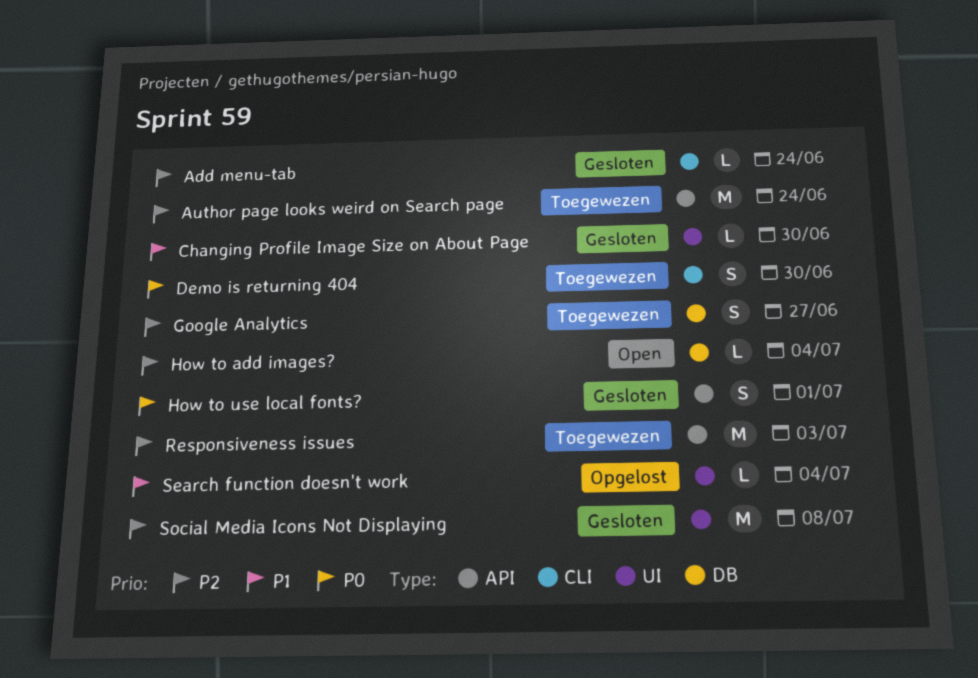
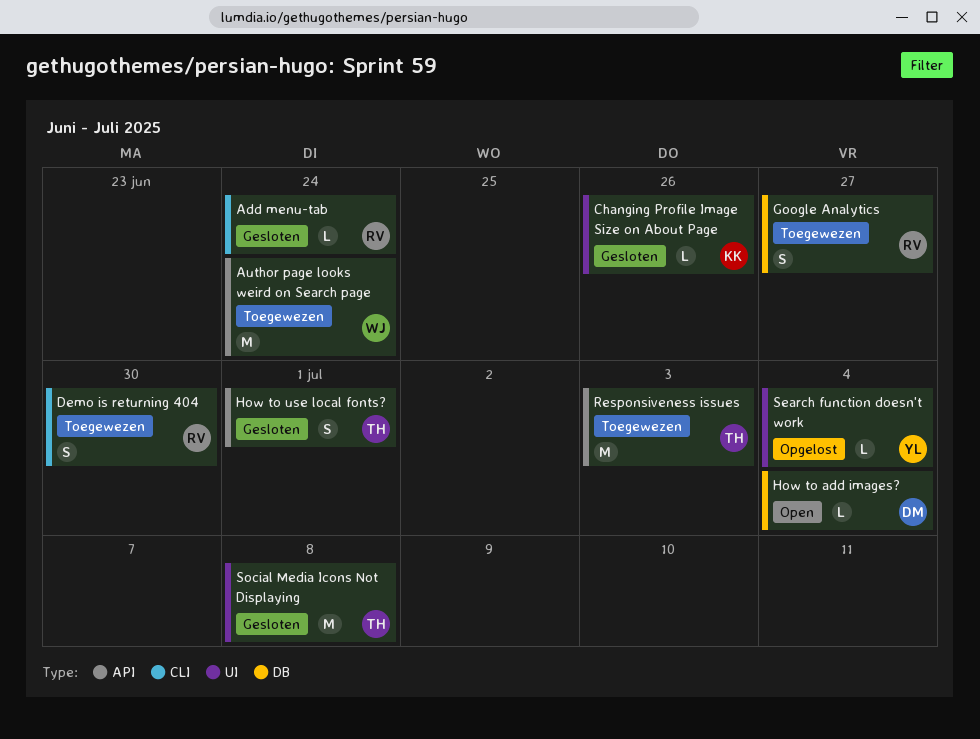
Changing Profile Image Size on About Page, due: Jun 30 -> Jun 26

